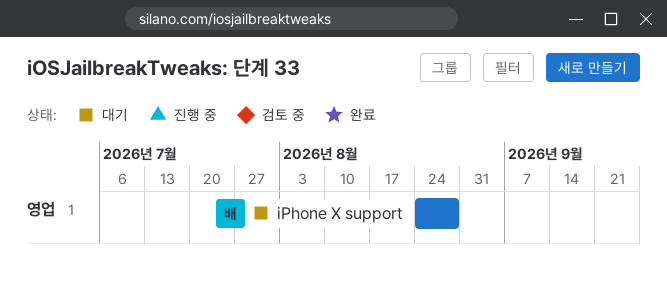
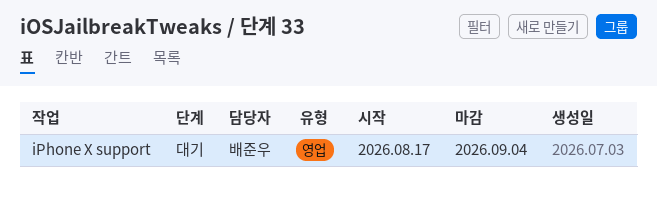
iPhone X support, start: Aug 24 -> Aug 17
iPhone X support, due: Aug 28 -> Sep 4

